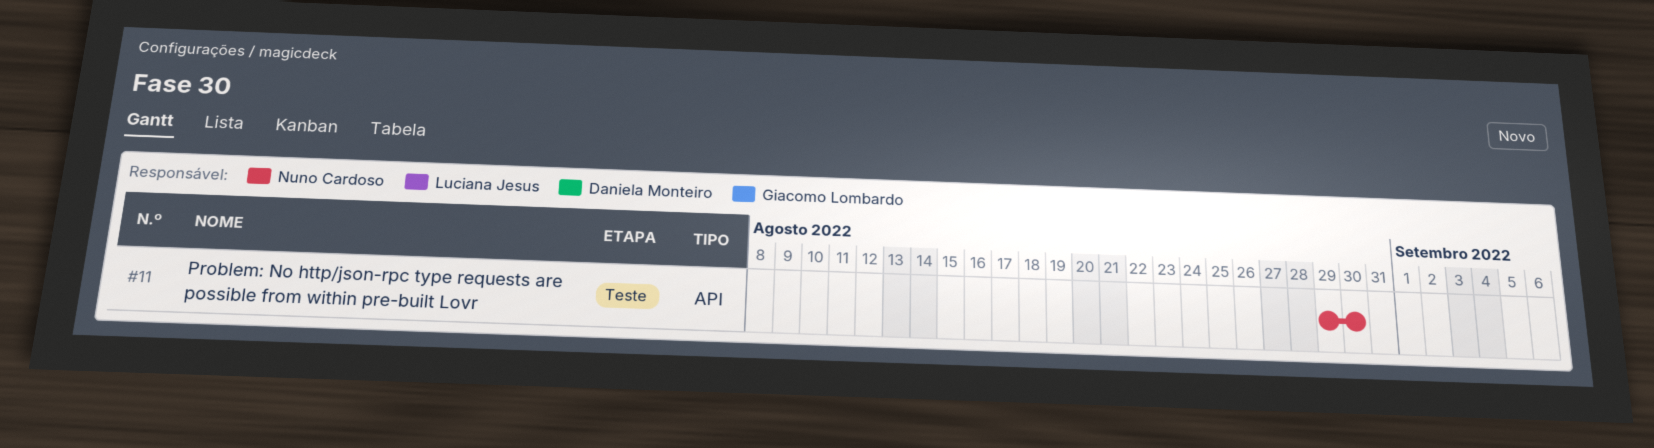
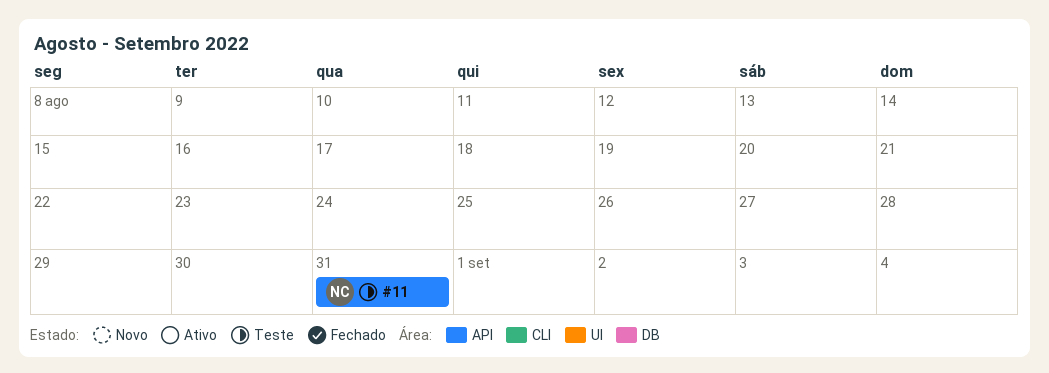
#11, start: Aug 29 -> Aug 31
#11, due: Aug 30 -> Aug 31

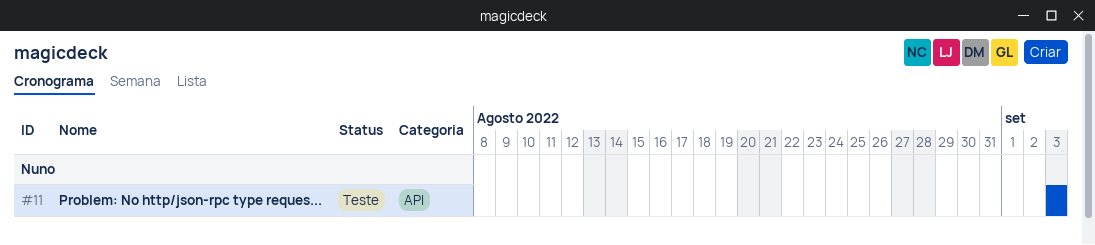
#11, start: Aug 31 -> Sep 3
#11, due: Aug 31 -> Sep 3

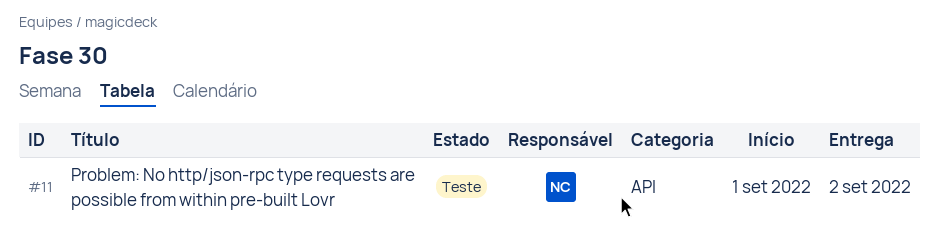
#11, start: Sep 3 -> Sep 1
#11, due: Sep 3 -> Sep 2

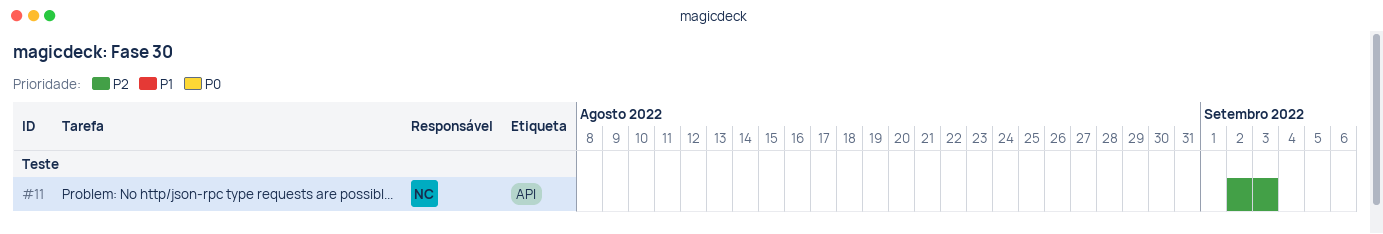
#11, start: Sep 1 -> Sep 2
#11, due: Sep 2 -> Sep 3

